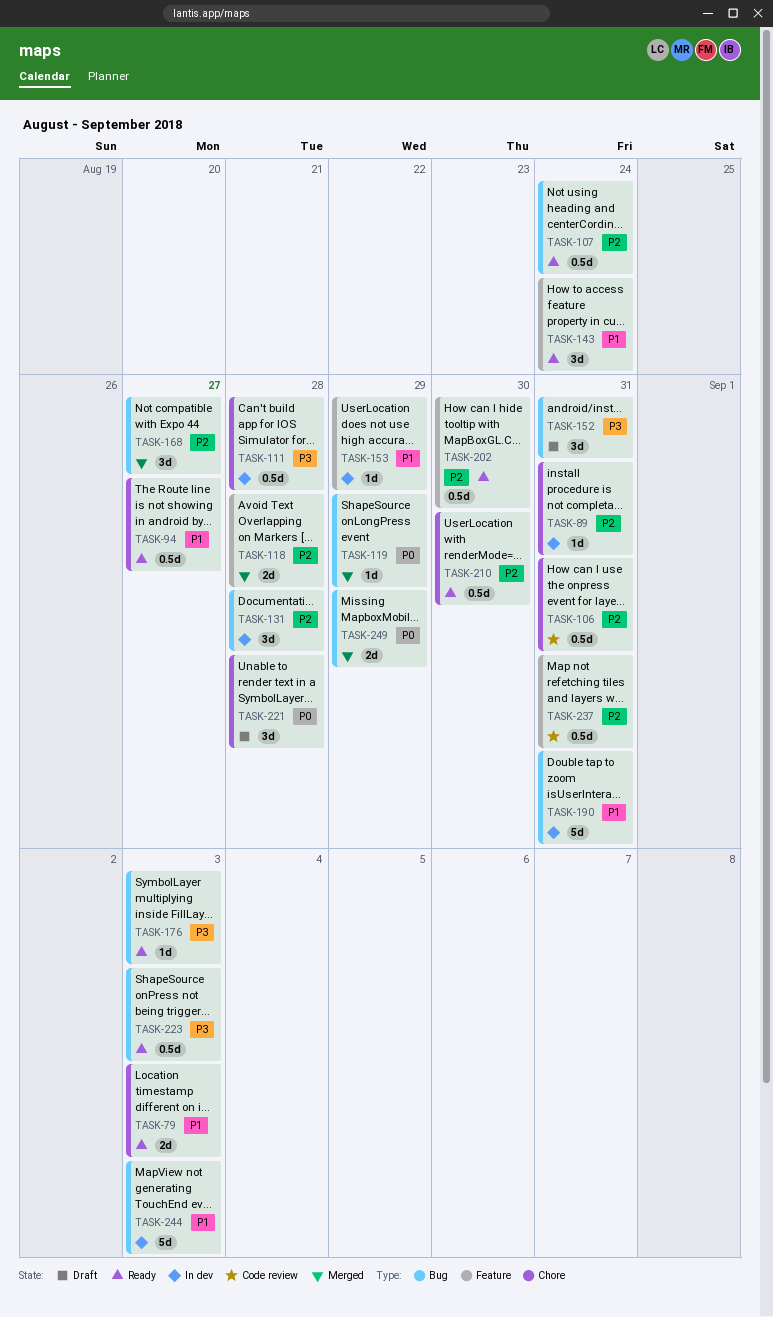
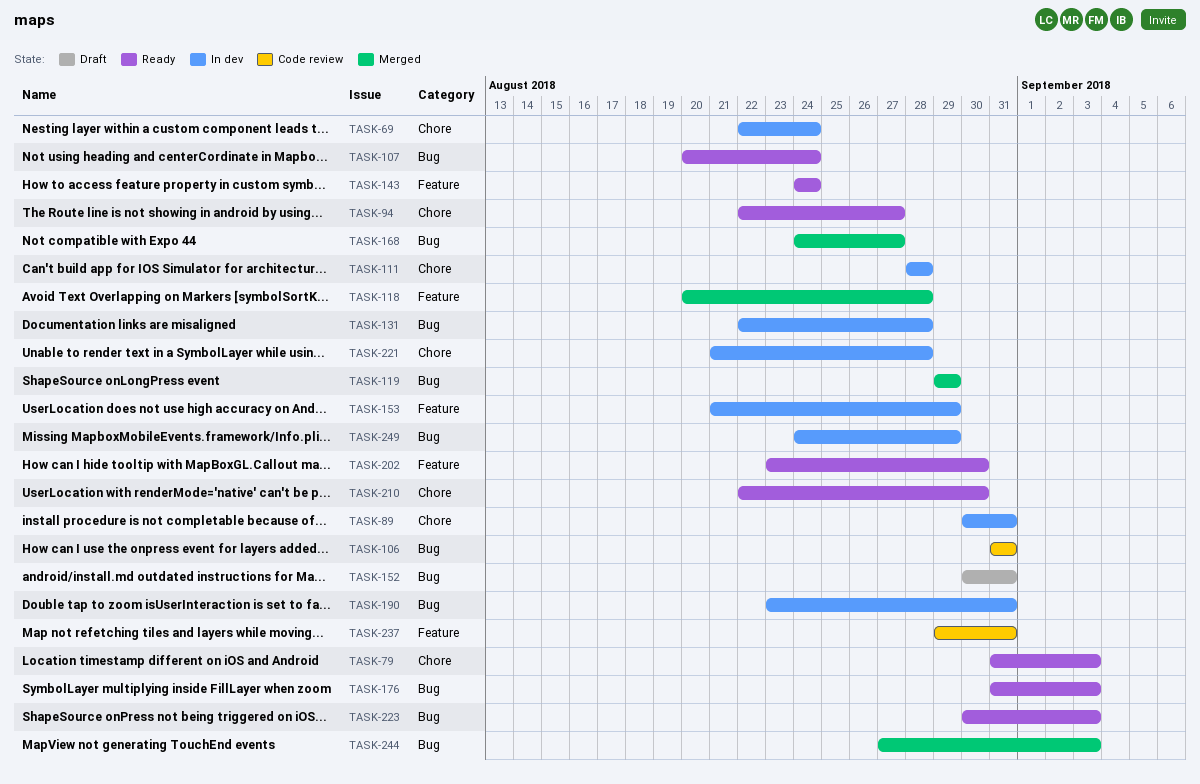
TASK-69: none -> present
TASK-106, label: Chore -> Bug
TASK-221, status: Draft -> In dev
TASK-244, status: In dev -> Merged
TASK-249, status: Merged -> In dev

